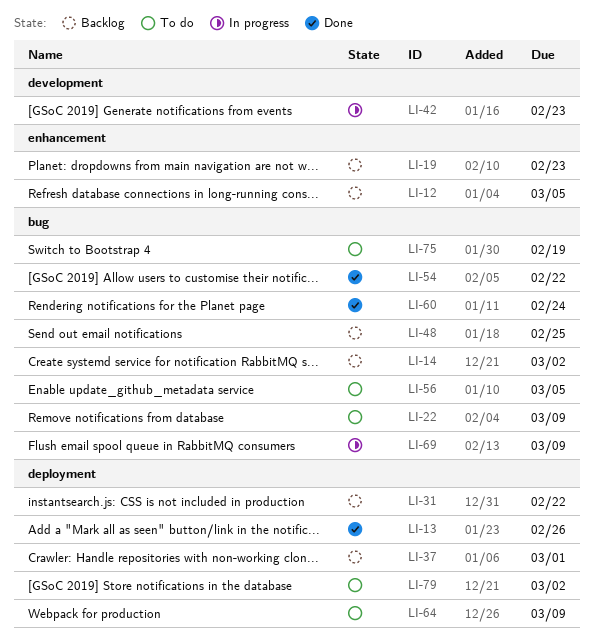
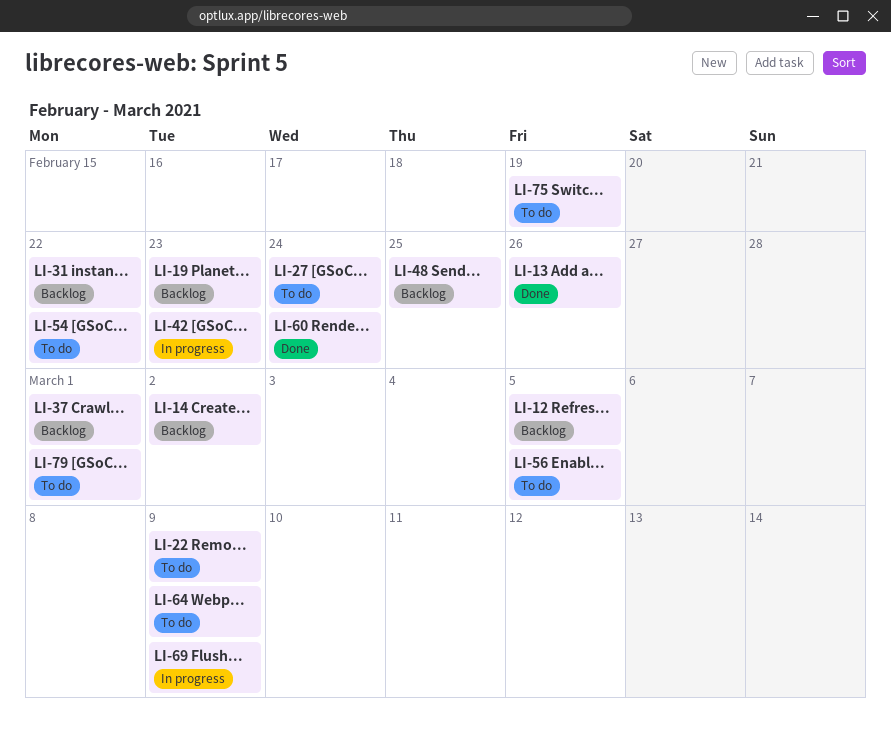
LI-27: none -> present
LI-54, status: Done -> To do
LI-79, due: Mar 2 -> Mar 1

